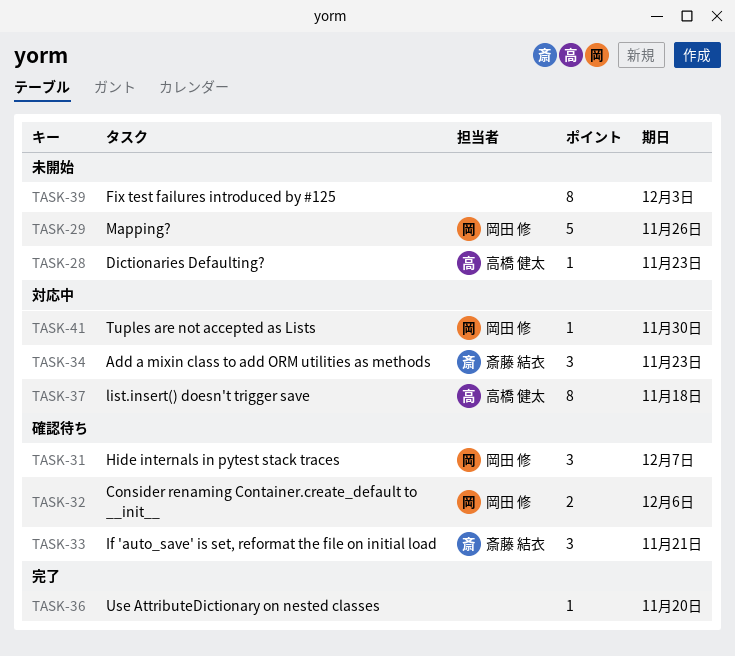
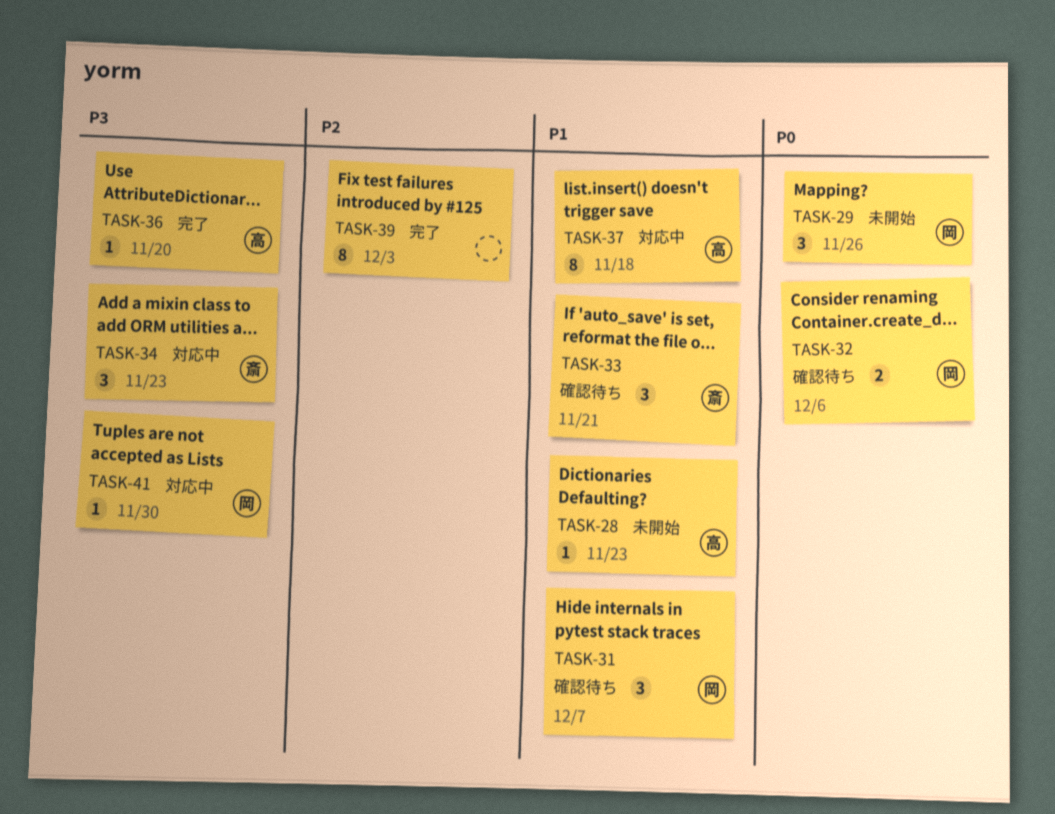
TASK-29, estimate: 5 -> 3
TASK-36, owner: none -> 高橋 健太
TASK-39, status: 未開始 -> 完了

